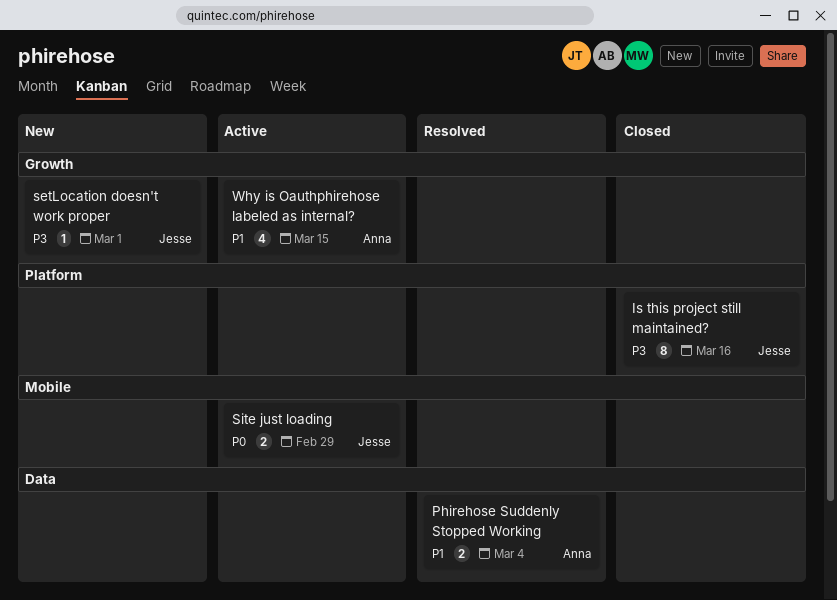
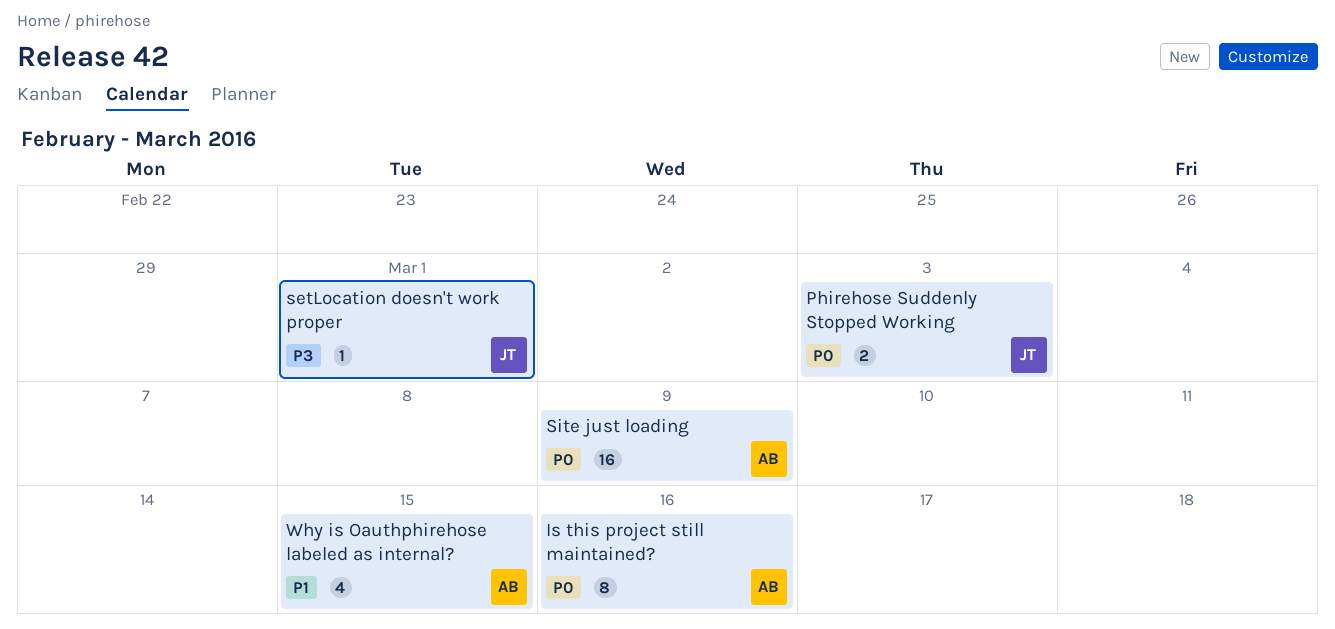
Is this project still maintained?, owner: Jesse -> Anna
Is this project still maintained?, priority: P3 -> P0
Phirehose Suddenly Stopped Working, owner: Anna -> Jesse
Phirehose Suddenly Stopped Working, priority: P1 -> P0
Phirehose Suddenly Stopped Working, due: Mar 4 -> Mar 3
Site just loading, owner: Jesse -> Anna
Site just loading, estimate: 2 -> 16
Site just loading, due: Feb 29 -> Mar 9

